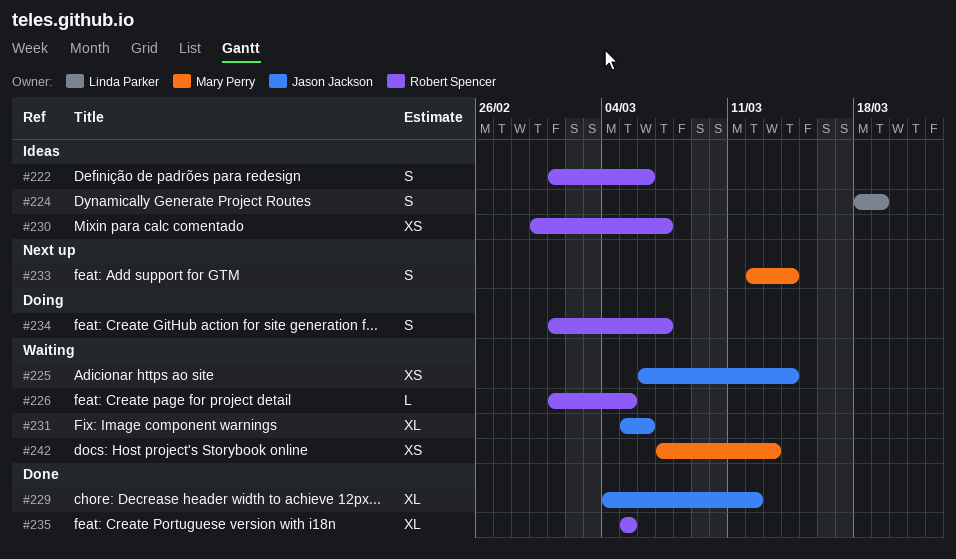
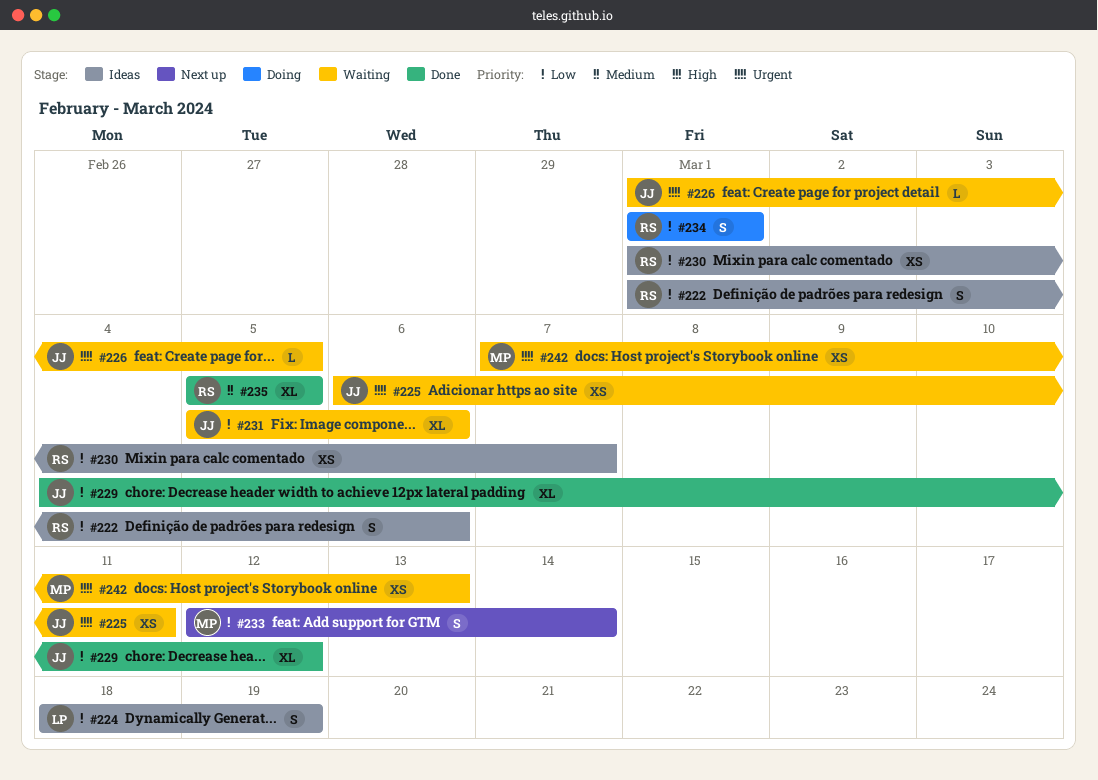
#225, due: Mar 14 -> Mar 11
#226, owner: Robert Spencer -> Jason Jackson
#230, start: Feb 29 -> Mar 1
#234, due: Mar 7 -> Mar 1

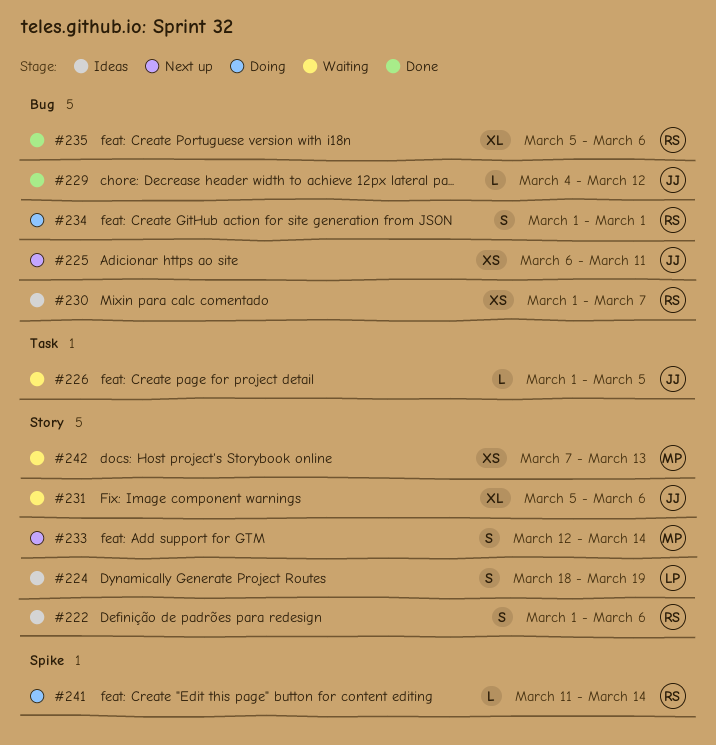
#225, status: Waiting -> Next up
#229, estimate: XL -> L
#235, due: Mar 5 -> Mar 6
#241: none -> present

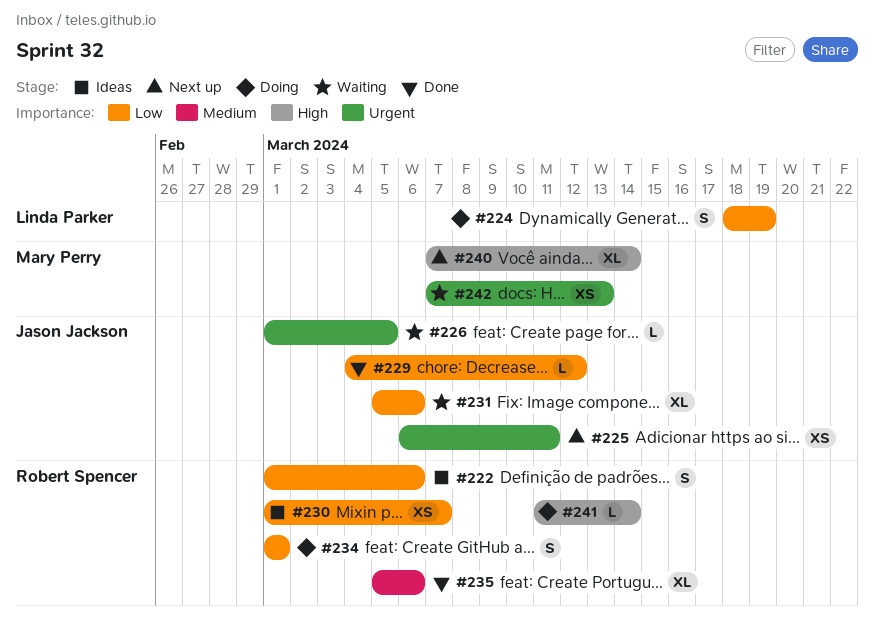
#224, status: Ideas -> Doing
#233: present -> none
#240: none -> present

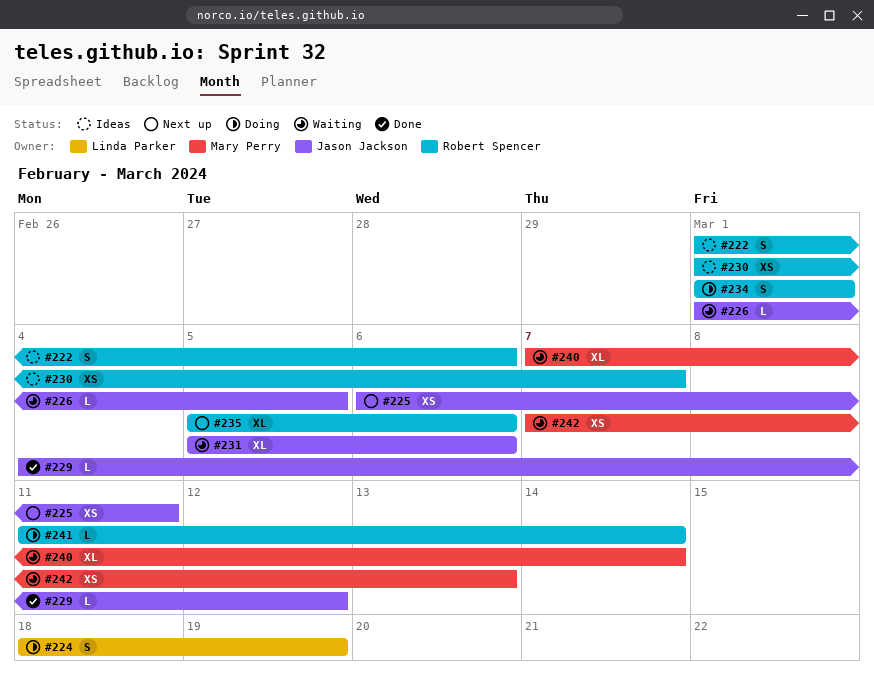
#235, status: Done -> Next up
#240, status: Next up -> Waiting

